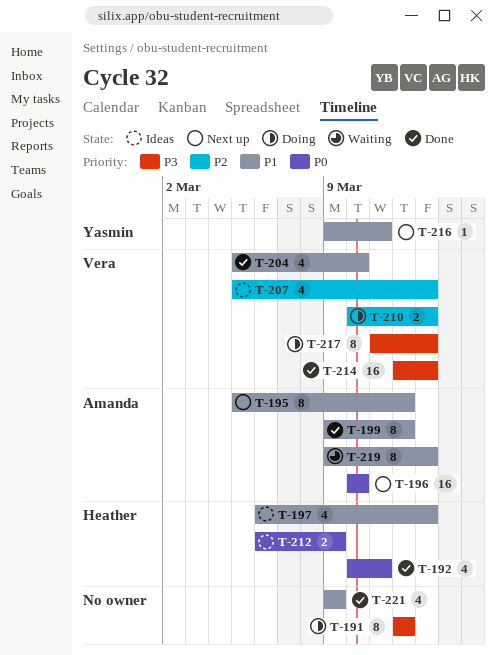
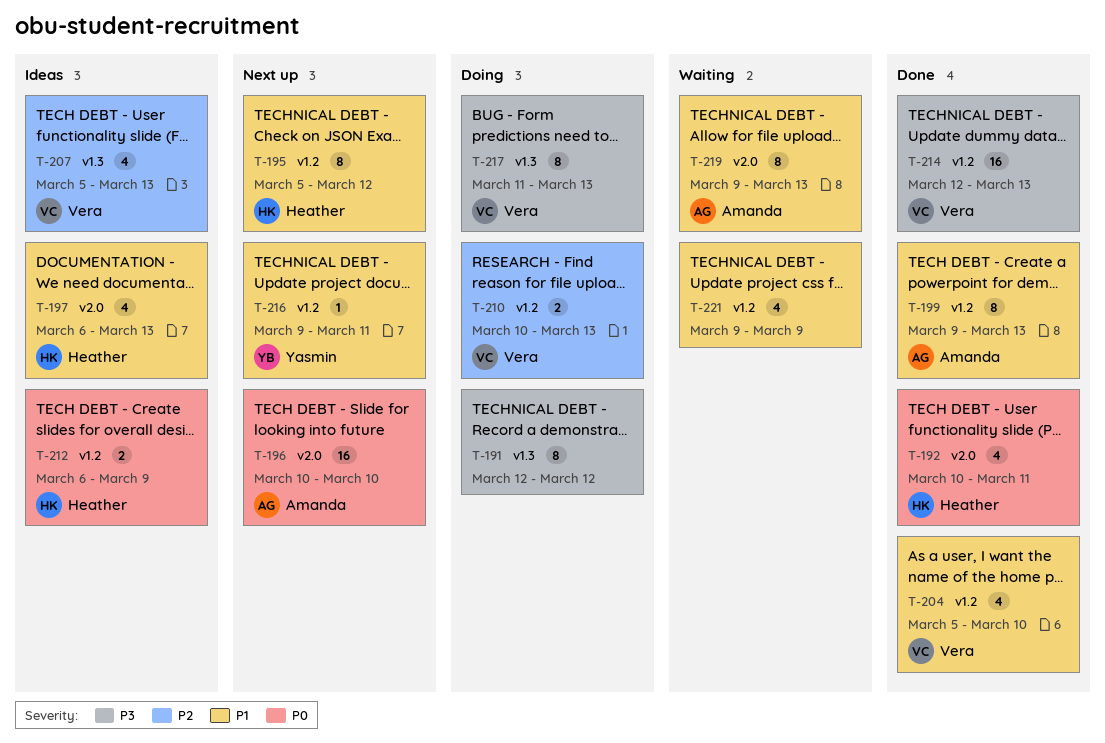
T-195, owner: Amanda -> Heather
T-199, due: Mar 12 -> Mar 13
T-221, status: Done -> Waiting

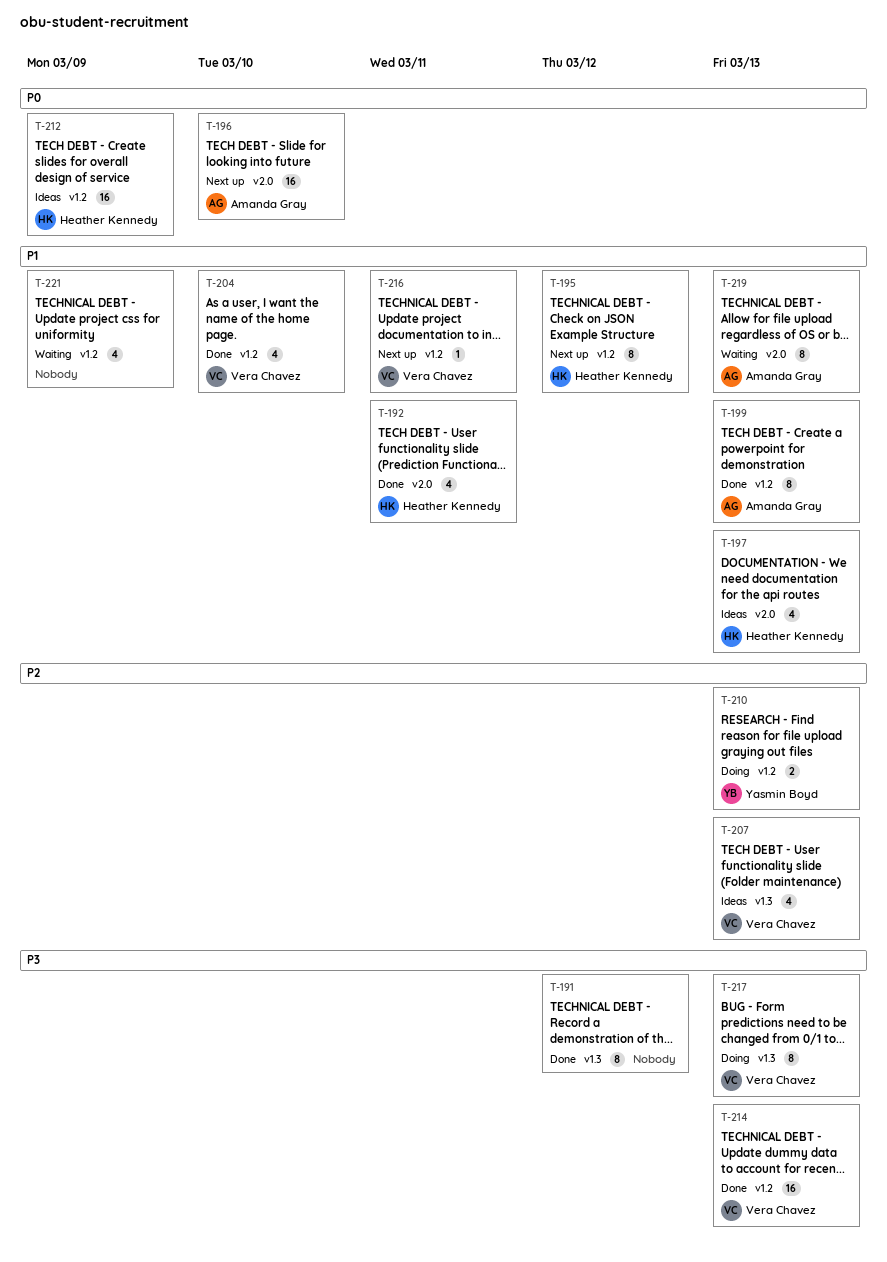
T-191, status: Doing -> Done
T-192, priority: P0 -> P1
T-210, owner: Vera Chavez -> Yasmin Boyd
T-212, estimate: 2 -> 16
T-216, owner: Yasmin Boyd -> Vera Chavez

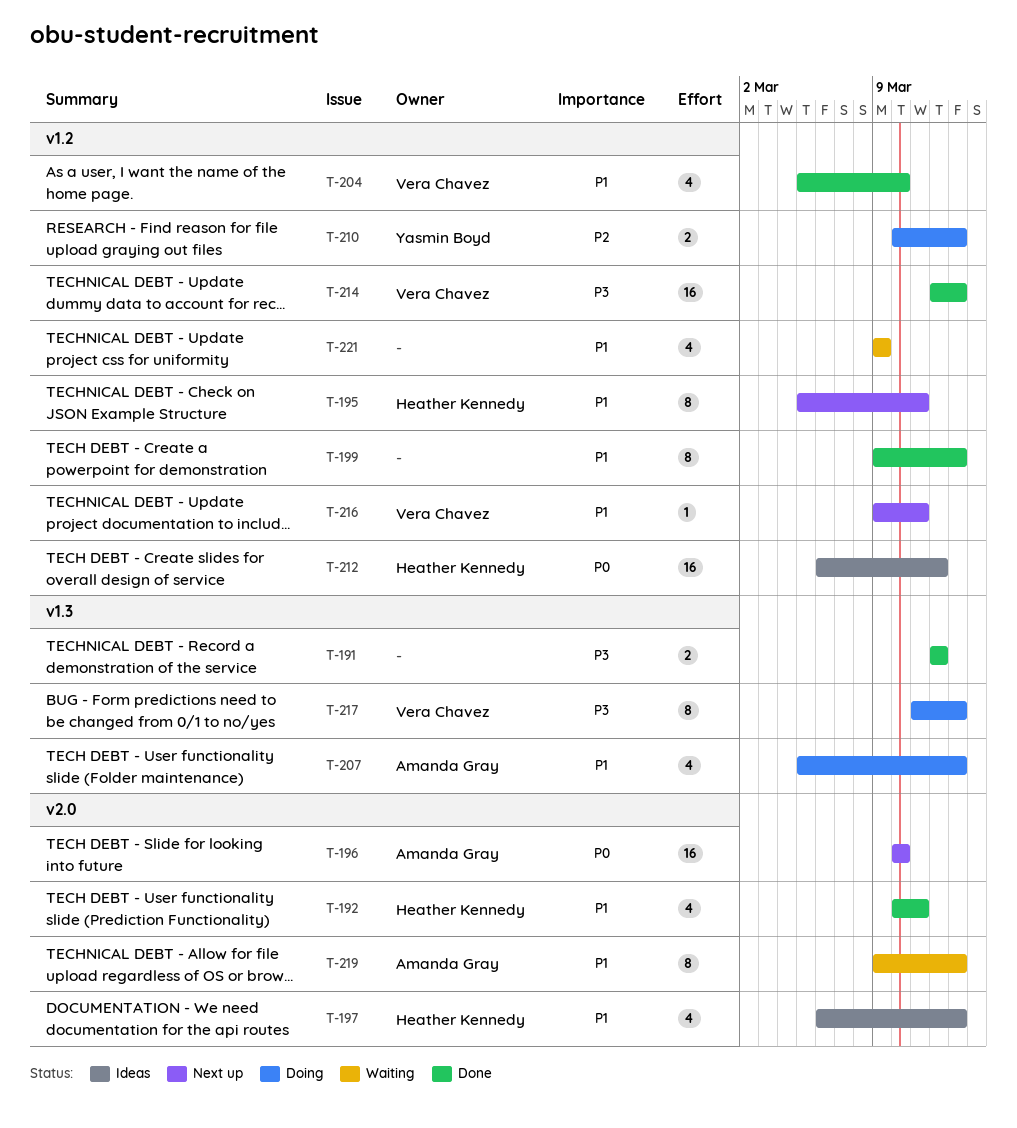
T-191, estimate: 8 -> 2
T-195, due: Mar 12 -> Mar 11
T-199, owner: Amanda Gray -> none
T-207, status: Ideas -> Doing
T-207, owner: Vera Chavez -> Amanda Gray
T-207, priority: P2 -> P1
T-212, due: Mar 9 -> Mar 12

